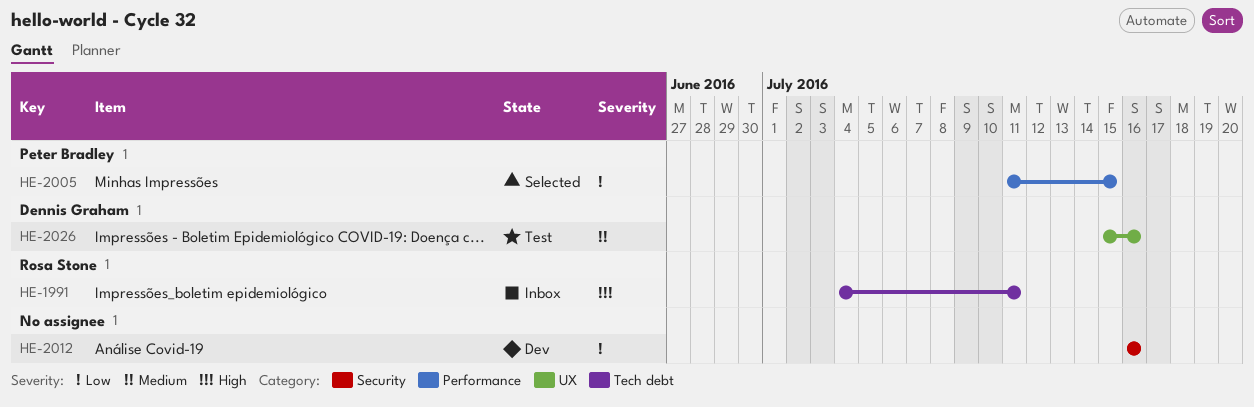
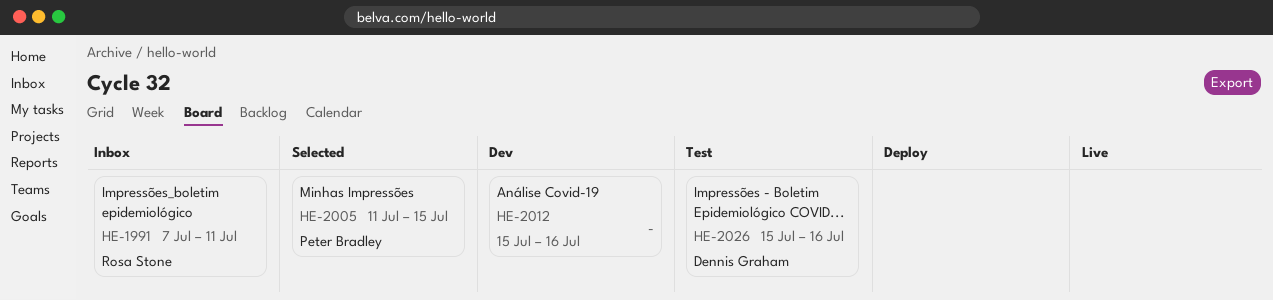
HE-1991, start: Jul 4 -> Jul 7
HE-2012, start: Jul 16 -> Jul 15

